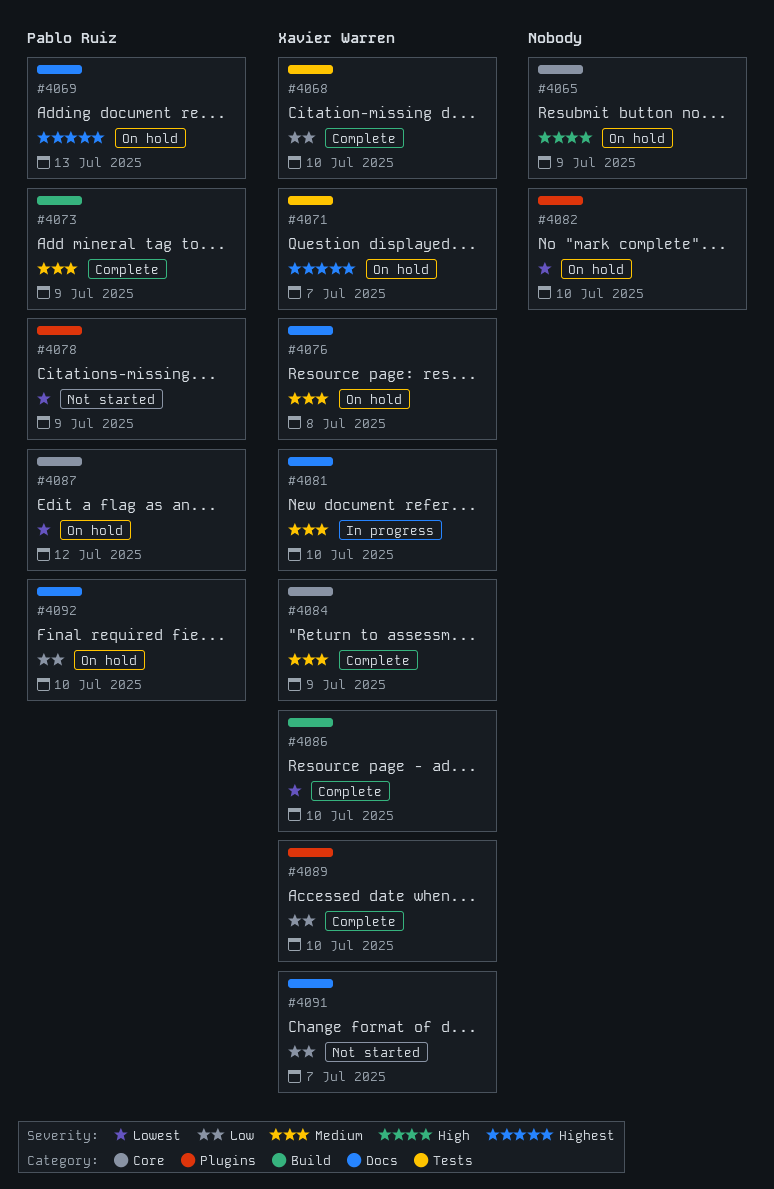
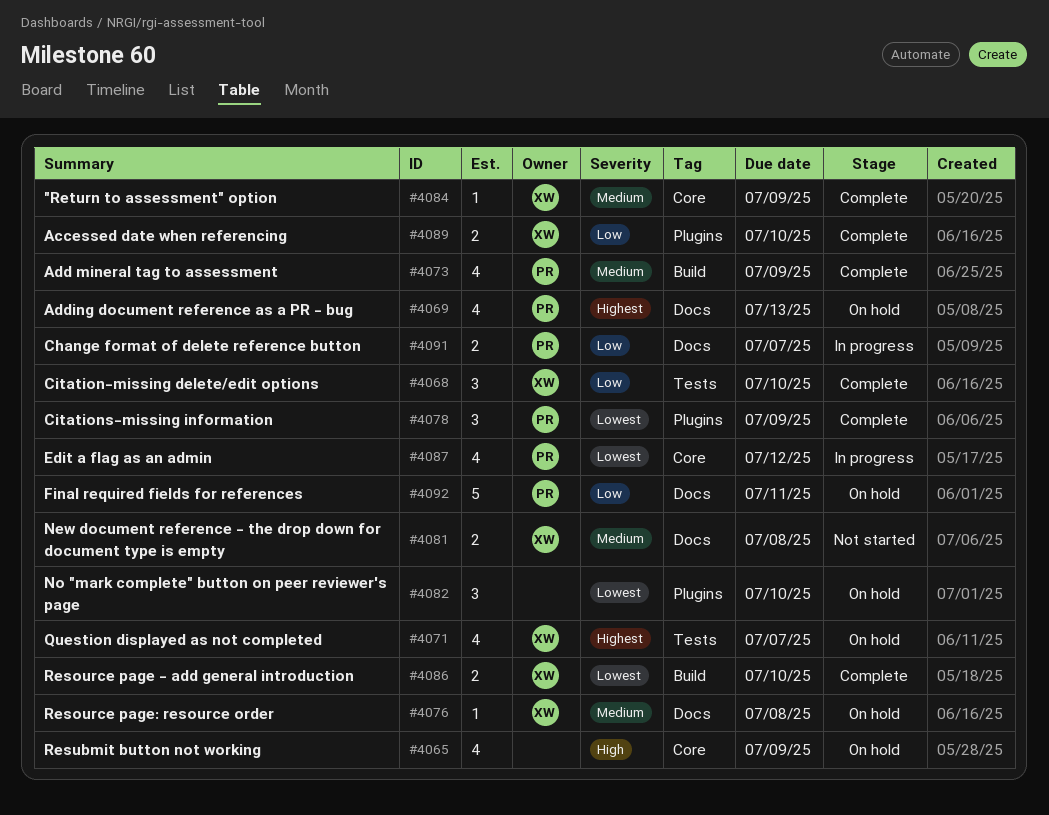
#4078, status: Not started -> Complete
#4081, status: In progress -> Not started
#4081, due: Jul 10 -> Jul 8
#4087, status: On hold -> In progress
#4091, status: Not started -> In progress
#4091, owner: Xavier Warren -> Pablo Ruiz
#4092, due: Jul 10 -> Jul 11

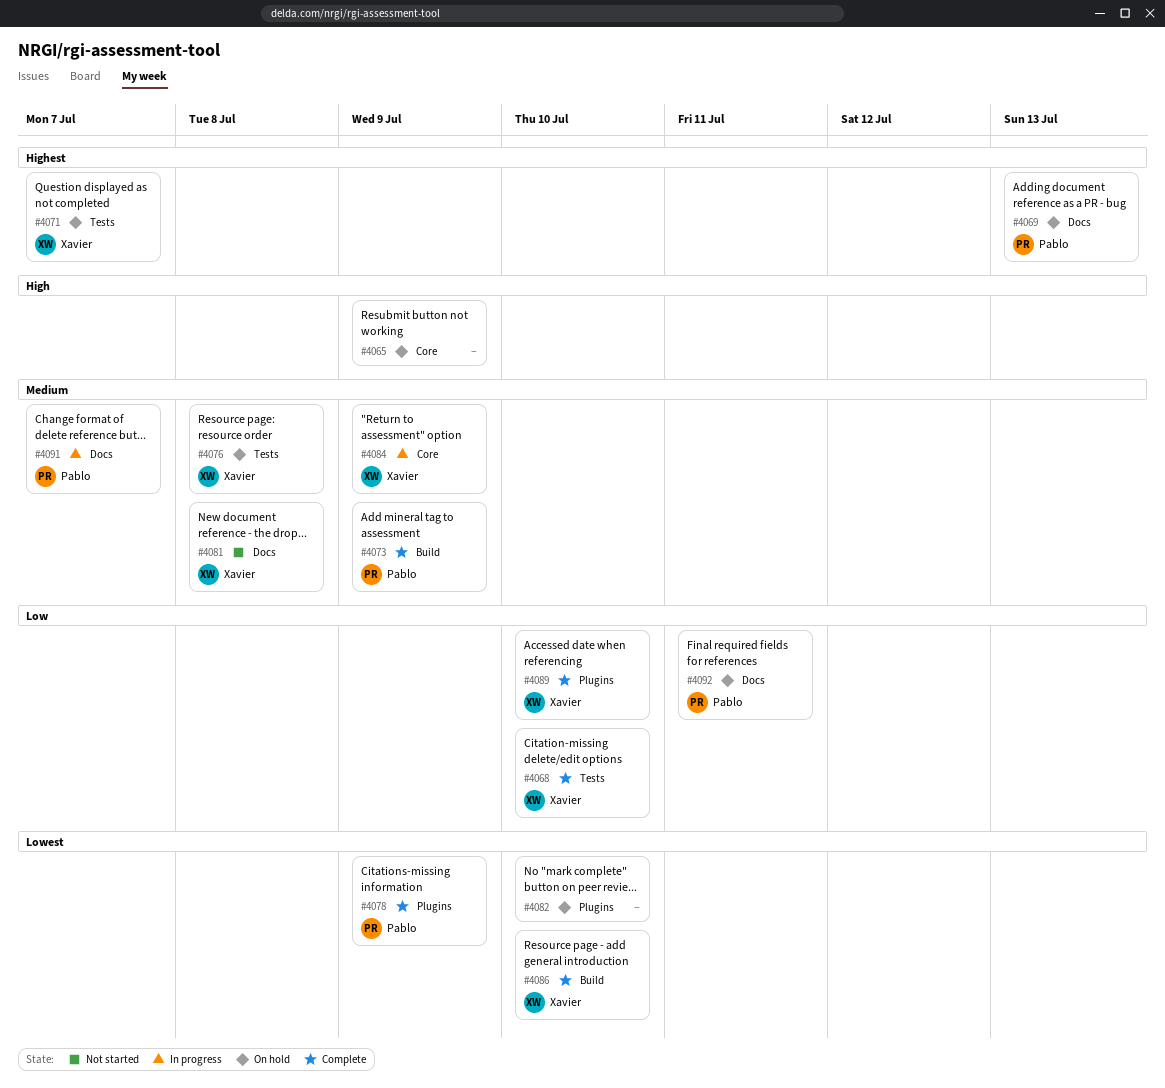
#4076, label: Docs -> Tests
#4084, status: Complete -> In progress
#4087: present -> none
#4091, priority: Low -> Medium

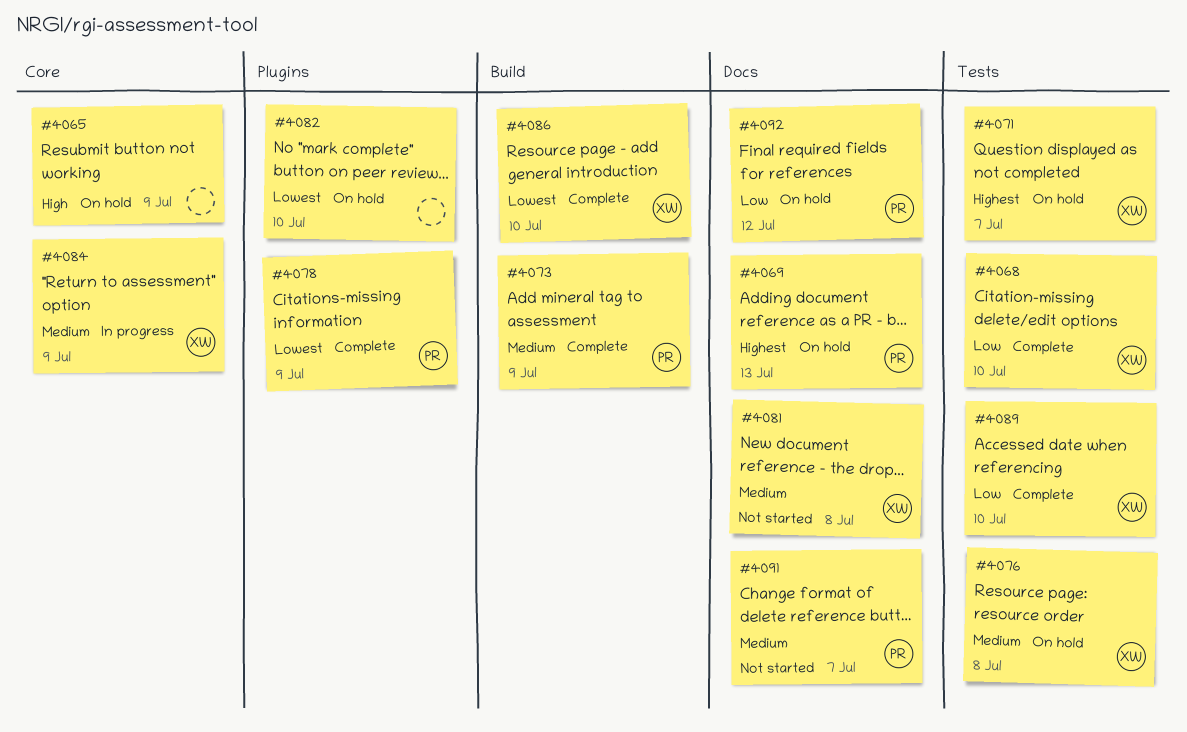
#4089, label: Plugins -> Tests
#4091, status: In progress -> Not started
#4092, due: Jul 11 -> Jul 12

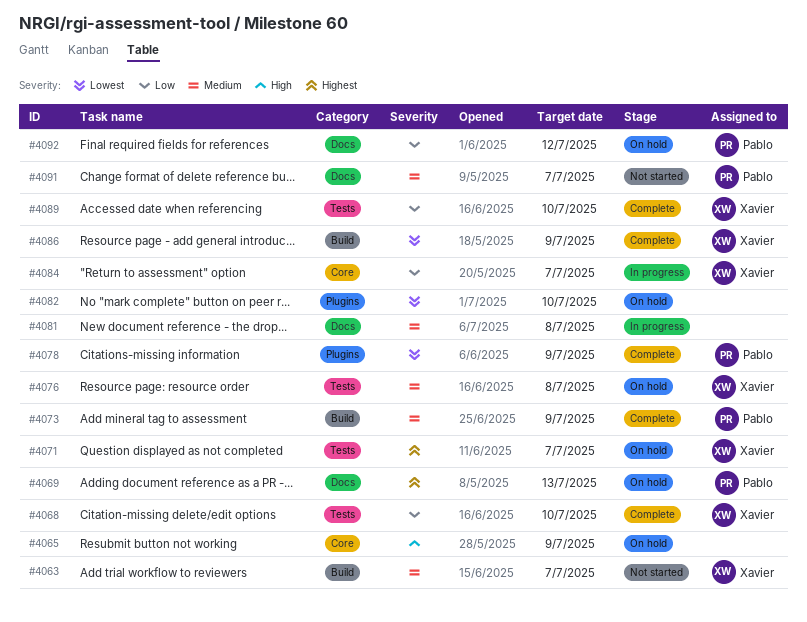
#4063: none -> present
#4081, status: Not started -> In progress
#4081, owner: Xavier -> none
#4084, priority: Medium -> Low
#4084, due: Jul 9 -> Jul 7
#4086, due: Jul 10 -> Jul 9

